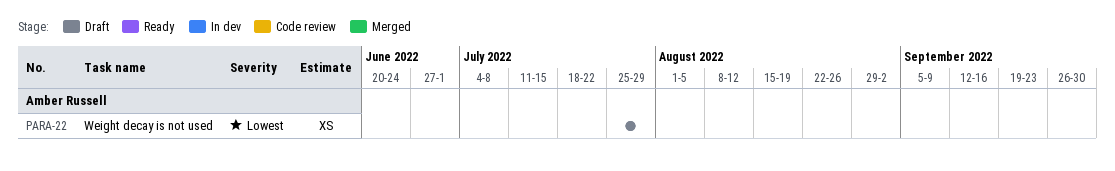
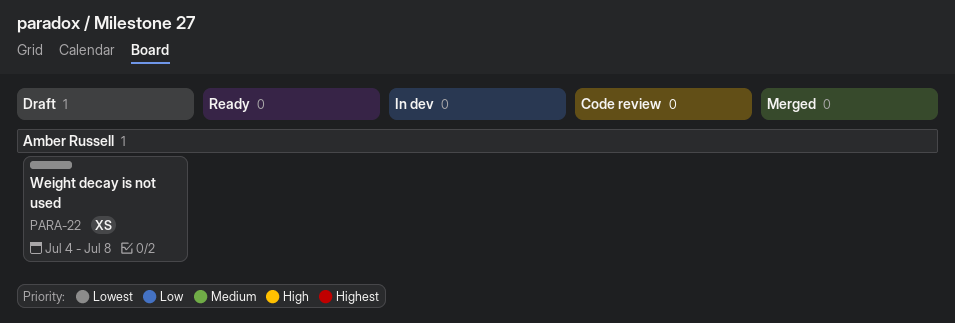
PARA-22, start: Jul 25 -> Jul 4
PARA-22, due: Jul 29 -> Jul 8

